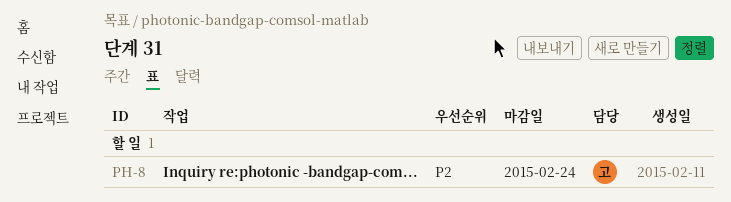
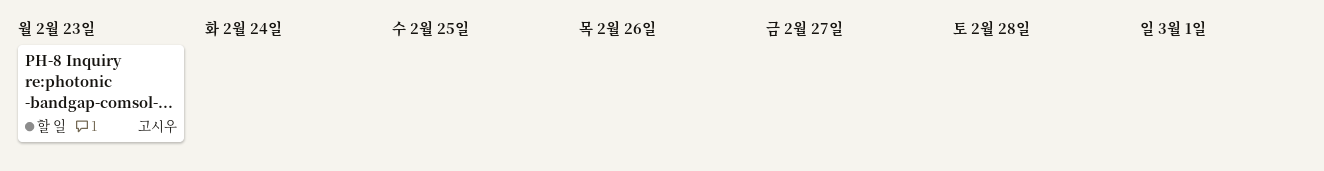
PH-8, due: Feb 24 -> Feb 23

